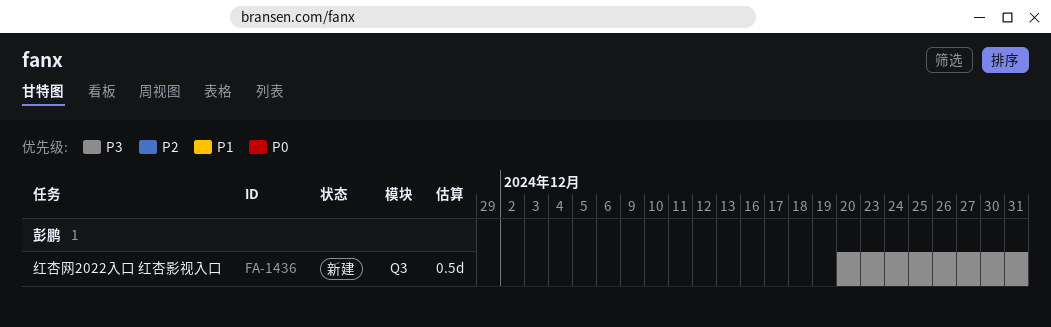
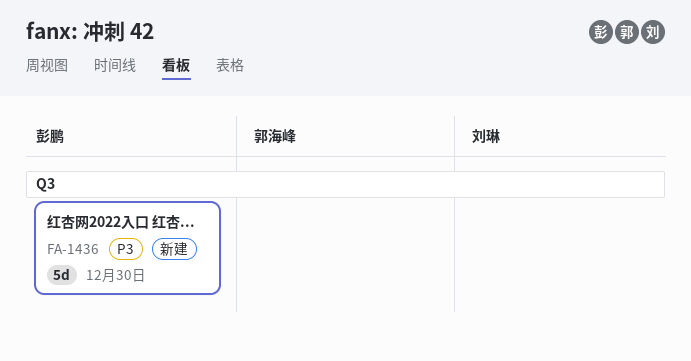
FA-1436, estimate: 0.5d -> 5d
FA-1436, due: Dec 31 -> Dec 30

